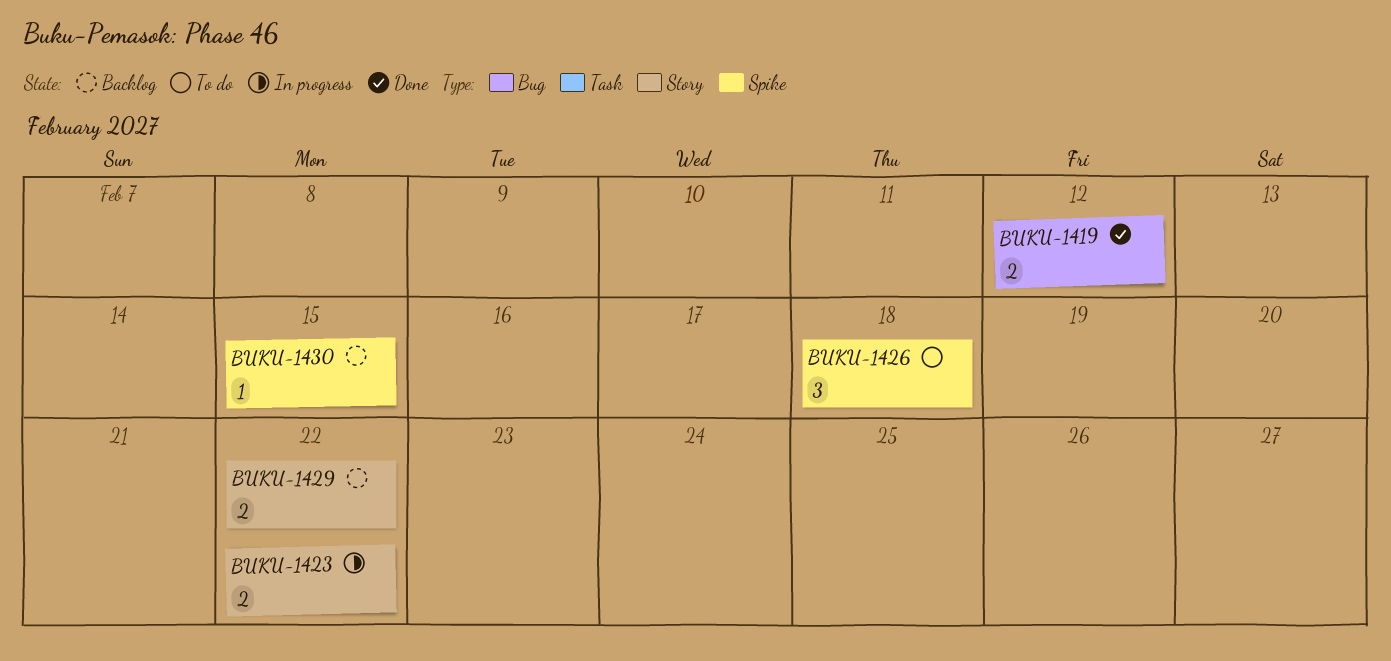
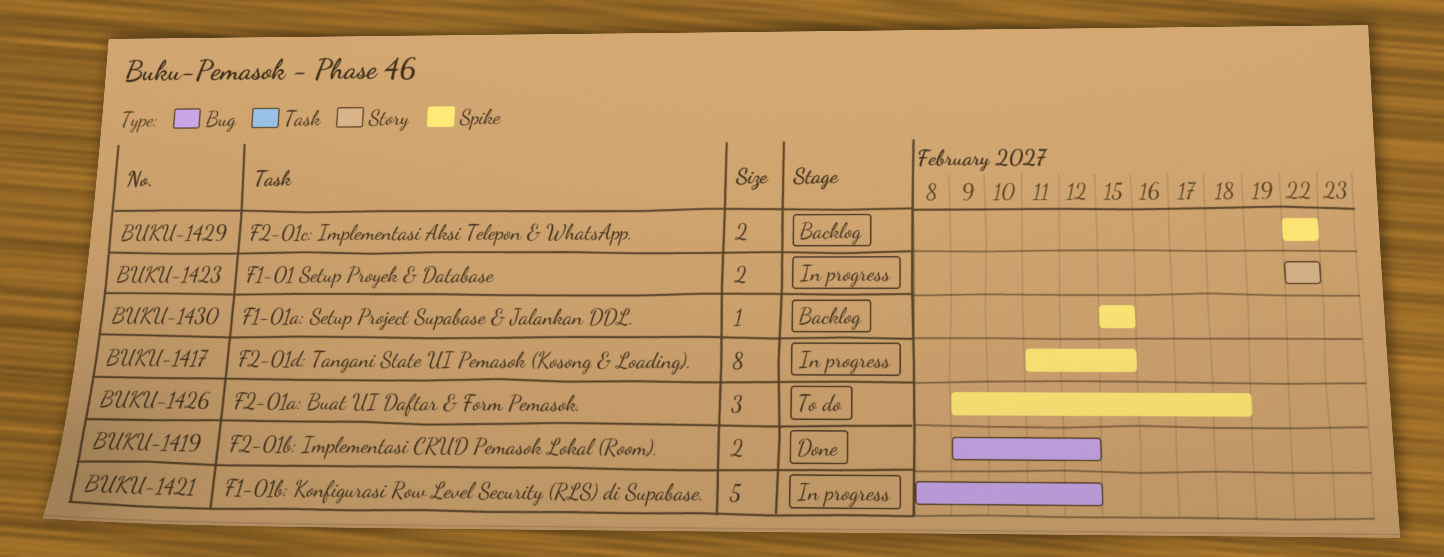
BUKU-1417: none -> present
BUKU-1421: none -> present
BUKU-1429, label: Story -> Spike

